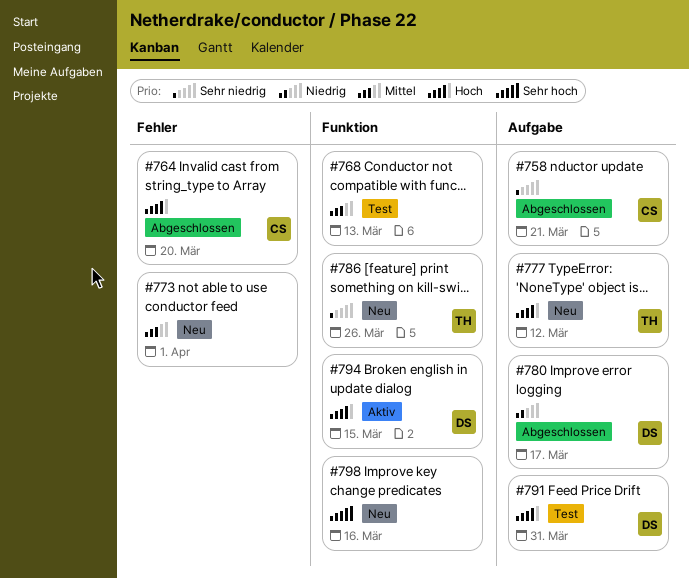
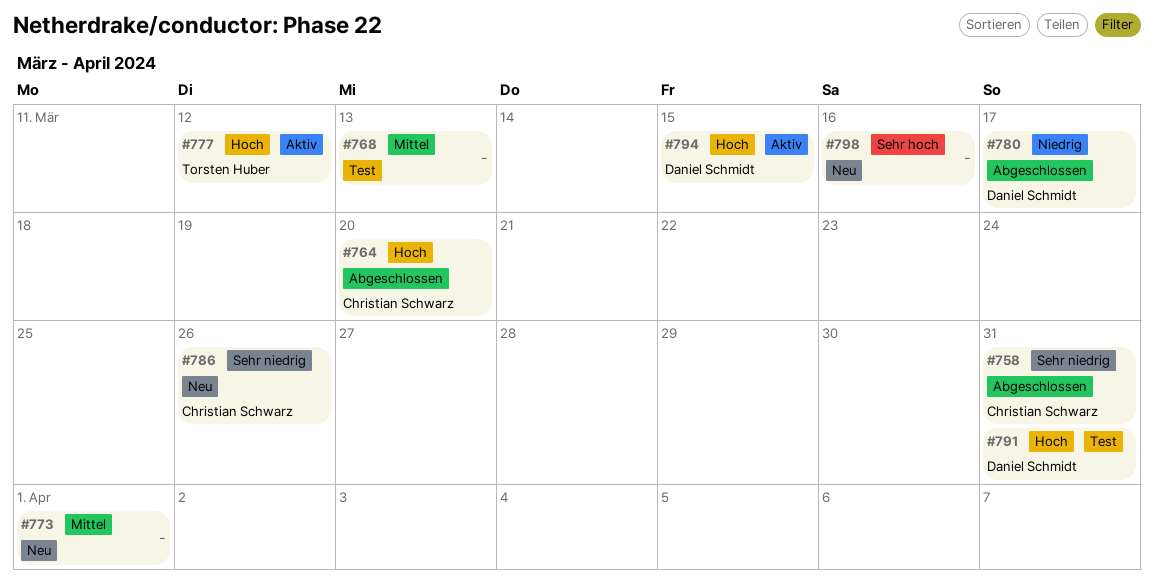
#758, due: Mar 21 -> Mar 31
#777, status: Neu -> Aktiv
#786, owner: Torsten Huber -> Christian Schwarz

